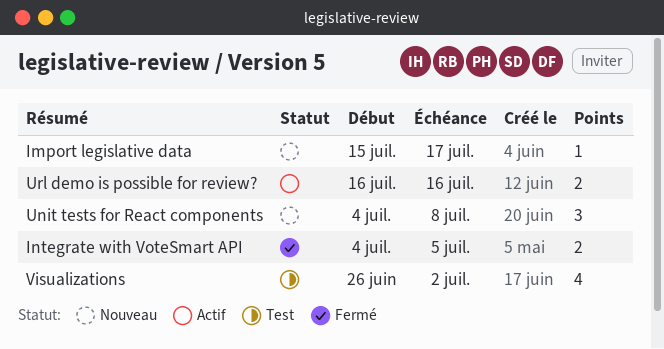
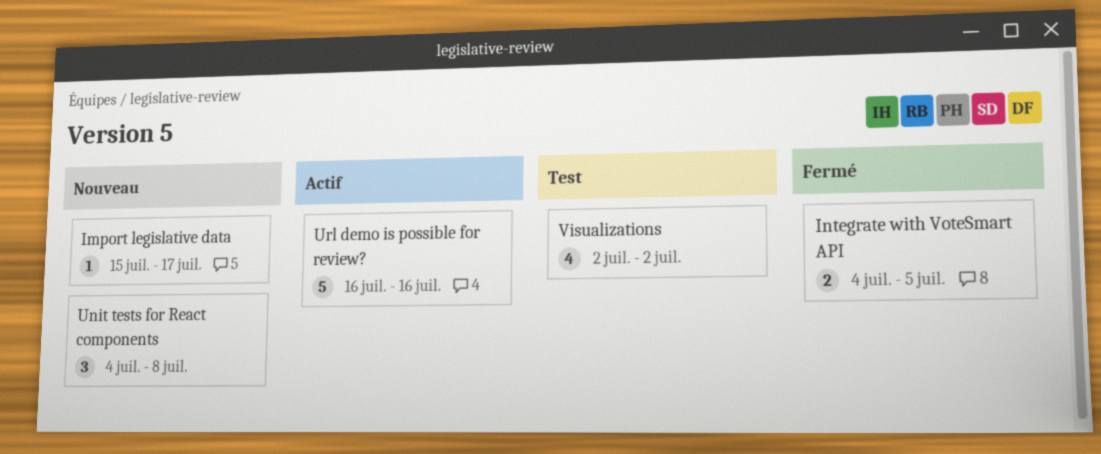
Url demo is possible for review?, estimate: 2 -> 5
Visualizations, start: Jun 26 -> Jul 2

